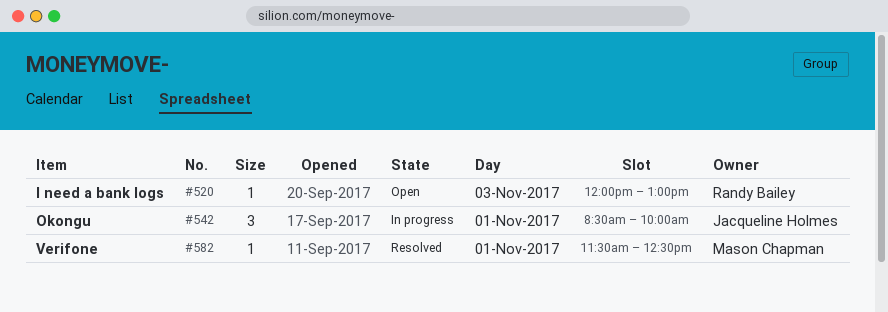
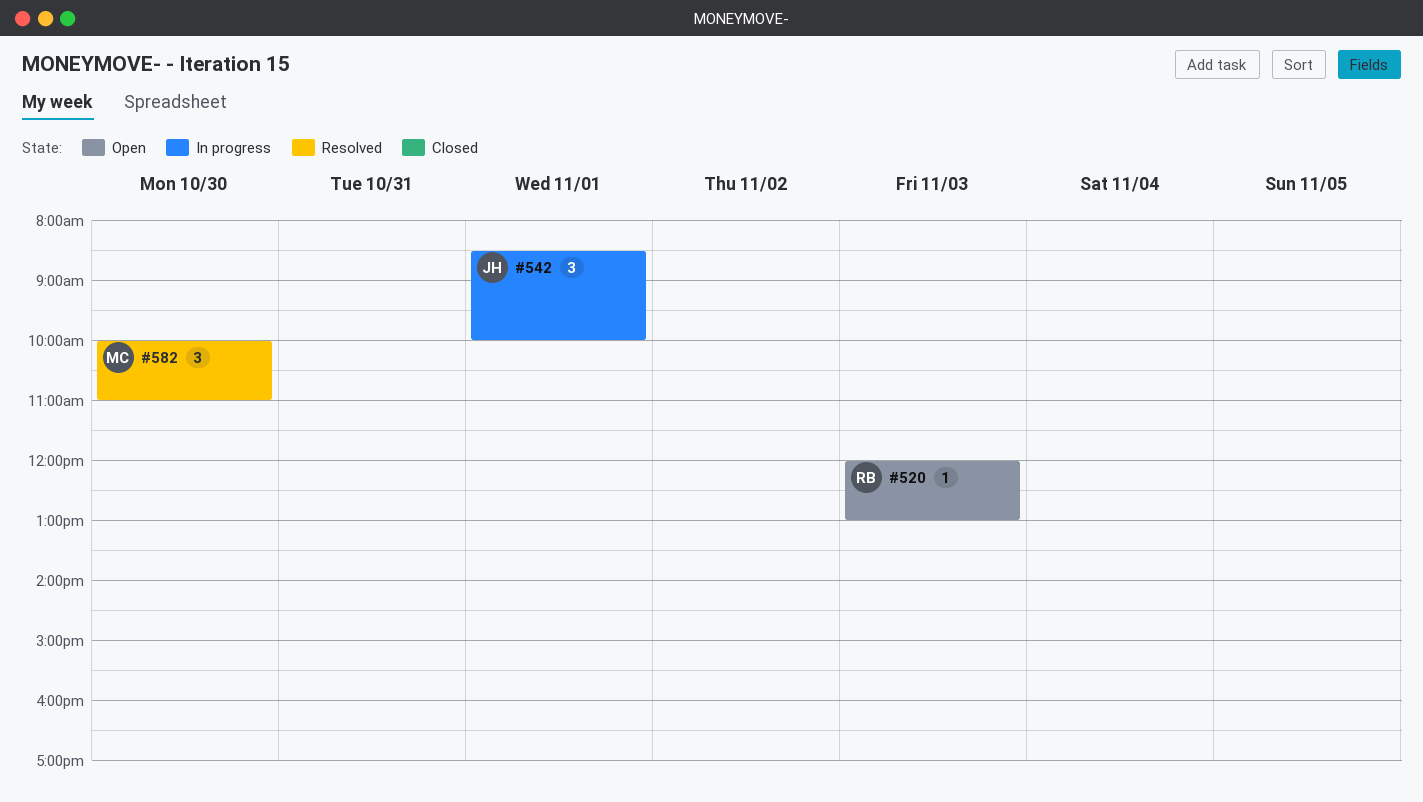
#582, estimate: 1 -> 3
#582, day: Nov 1 -> Oct 30
#582, begins: 11:30 -> 10:00
#582, ends: 12:30 -> 11:00

